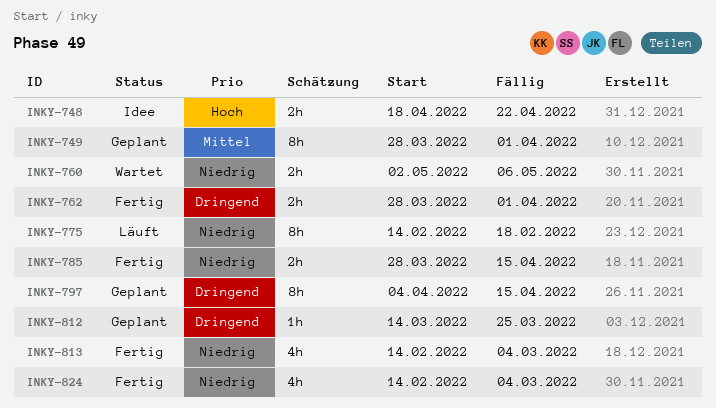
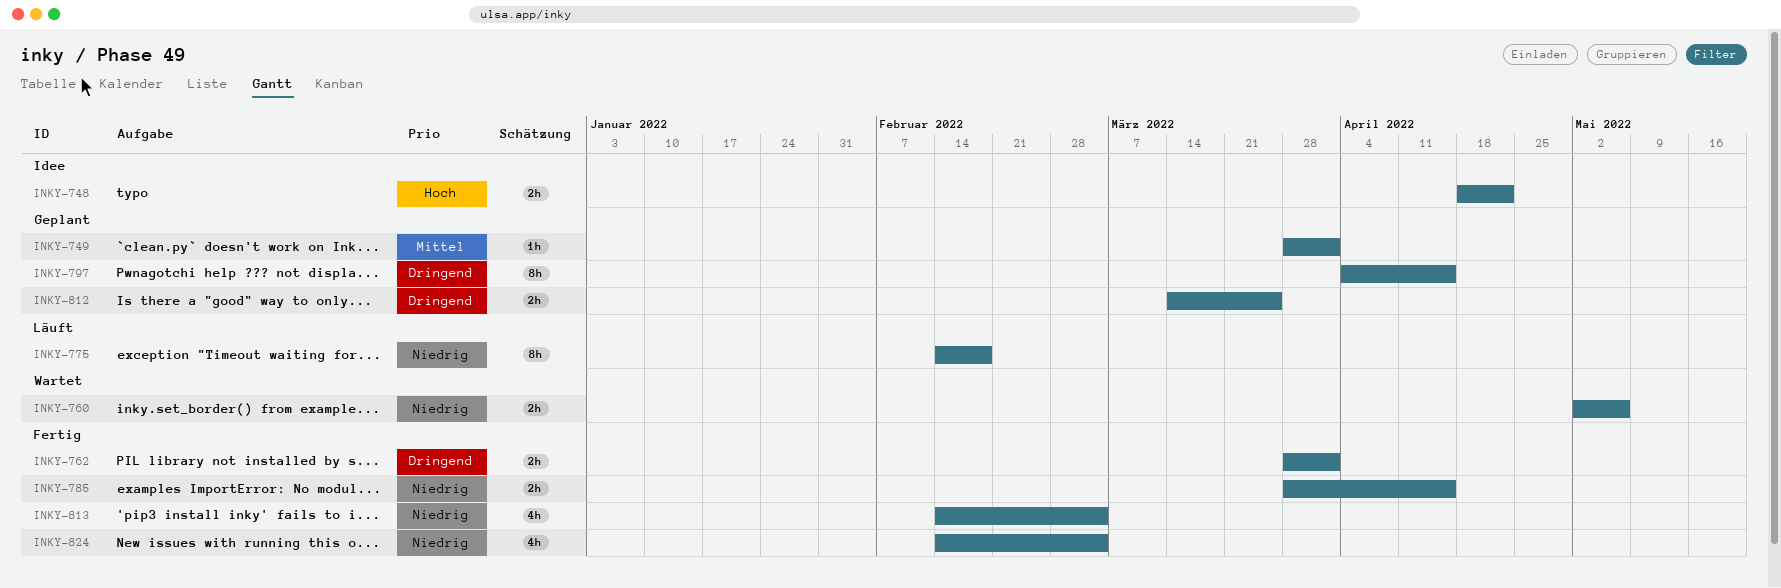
INKY-749, estimate: 8h -> 1h
INKY-812, estimate: 1h -> 2h

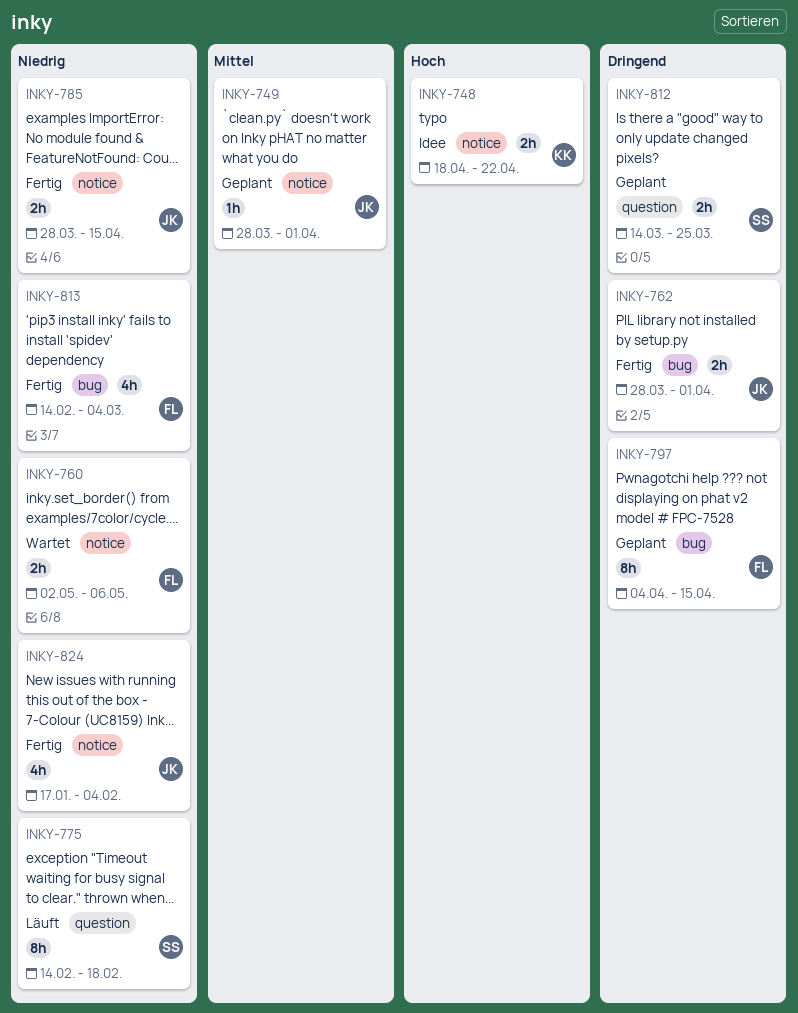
INKY-824, start: Feb 14 -> Jan 17
INKY-824, due: Mar 4 -> Feb 4

